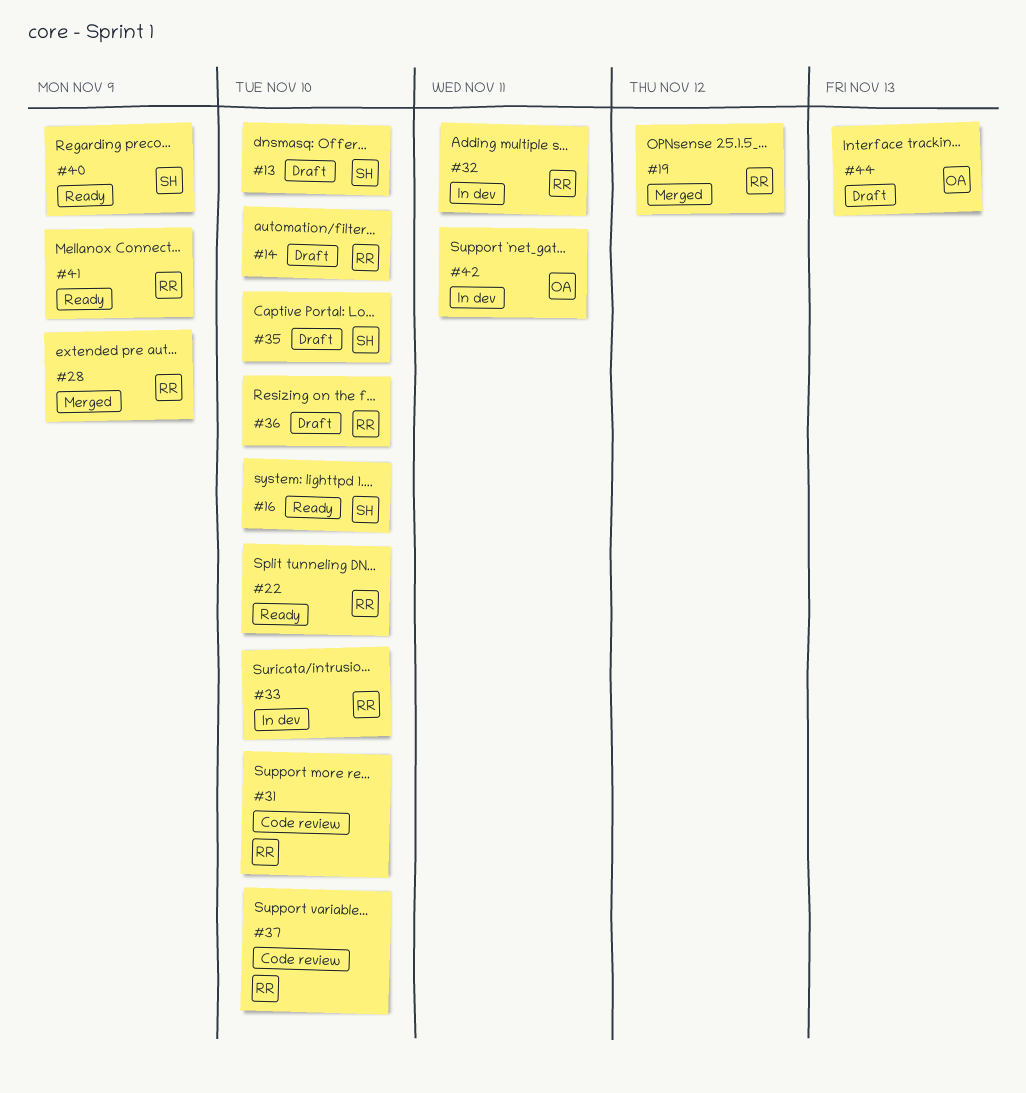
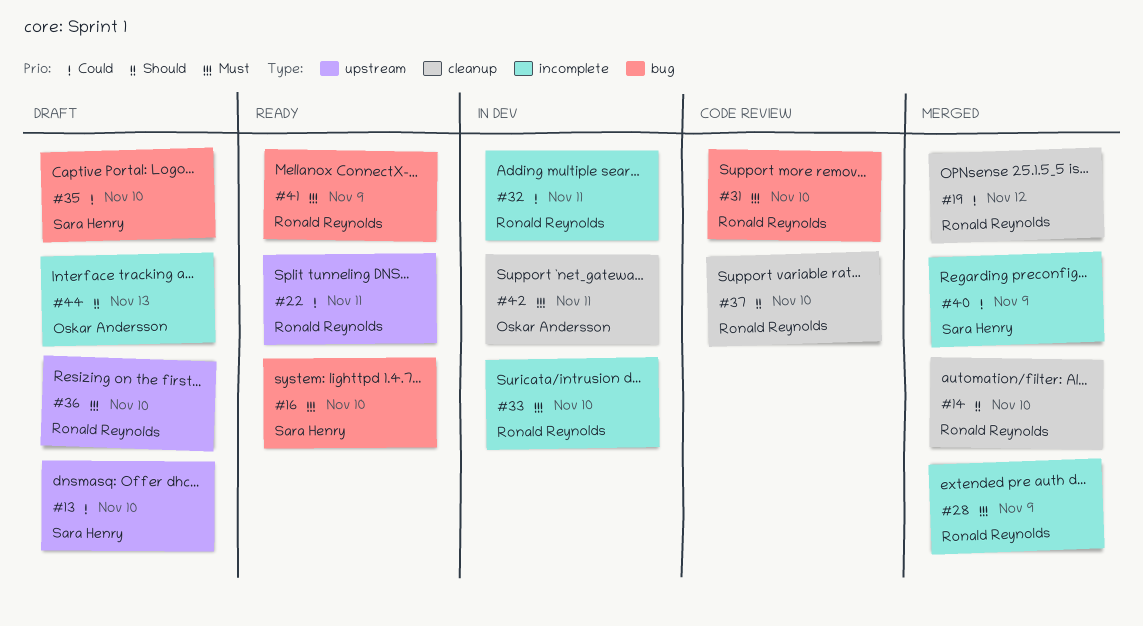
#14, status: Draft -> Merged
#22, due: Nov 10 -> Nov 11
#40, status: Ready -> Merged

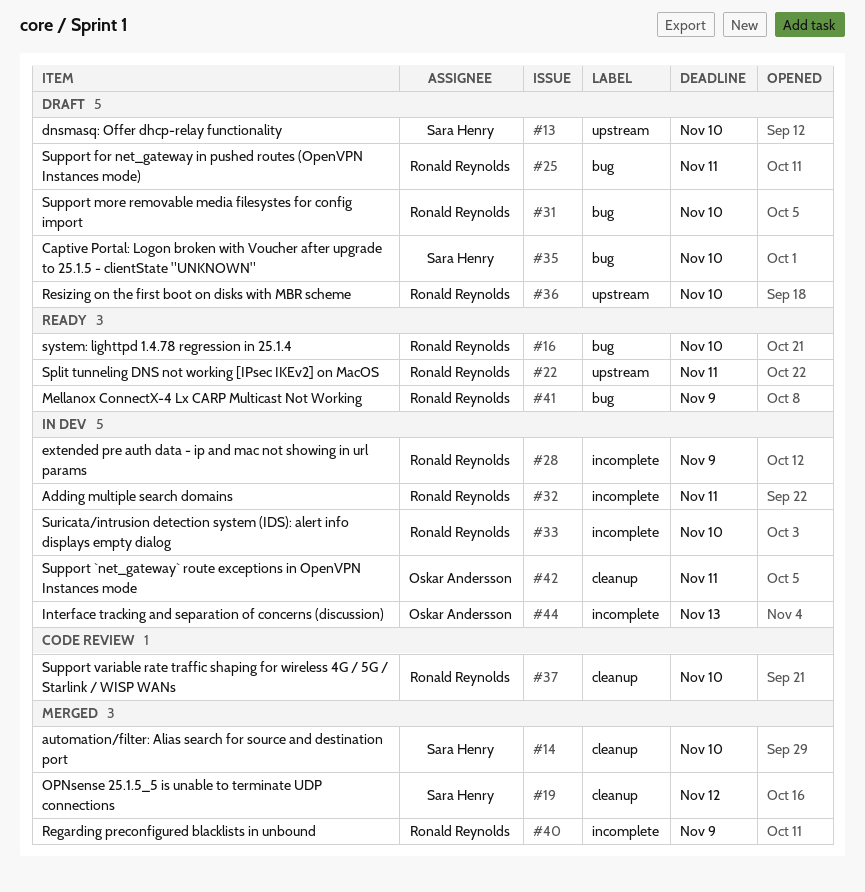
#14, owner: Ronald Reynolds -> Sara Henry
#16, owner: Sara Henry -> Ronald Reynolds
#19, owner: Ronald Reynolds -> Sara Henry
#25: none -> present
#28, status: Merged -> In dev
#31, status: Code review -> Draft
#40, owner: Sara Henry -> Ronald Reynolds
#44, status: Draft -> In dev

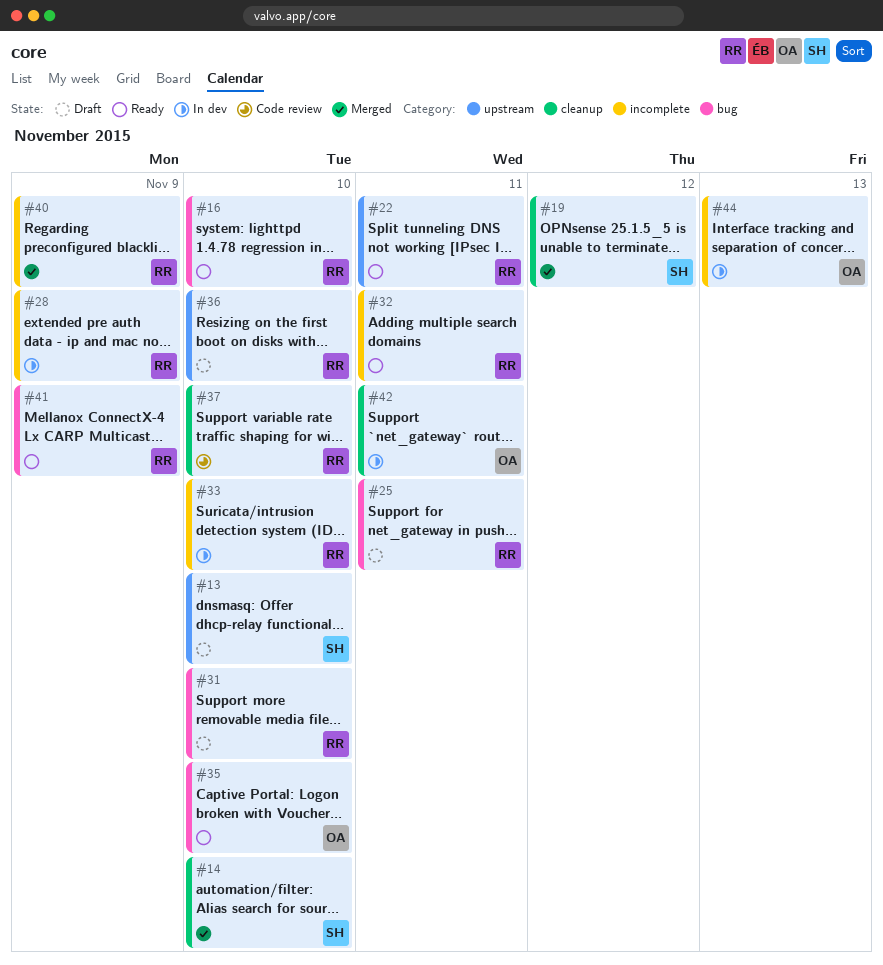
#32, status: In dev -> Ready
#35, status: Draft -> Ready
#35, owner: Sara Henry -> Oskar Andersson

